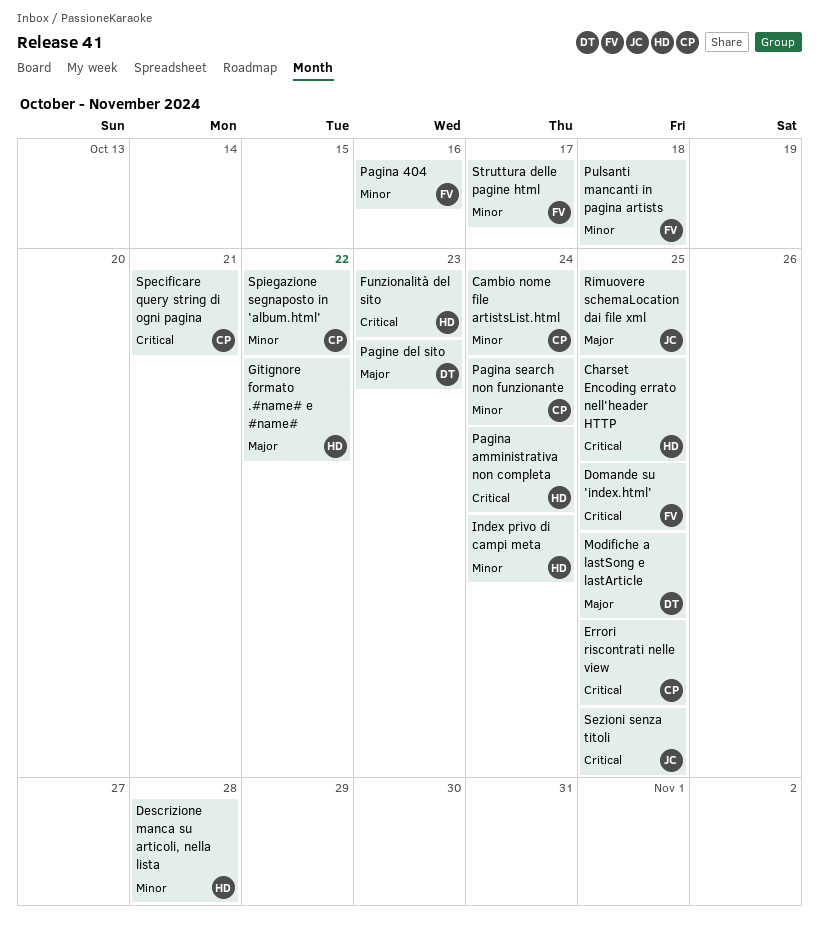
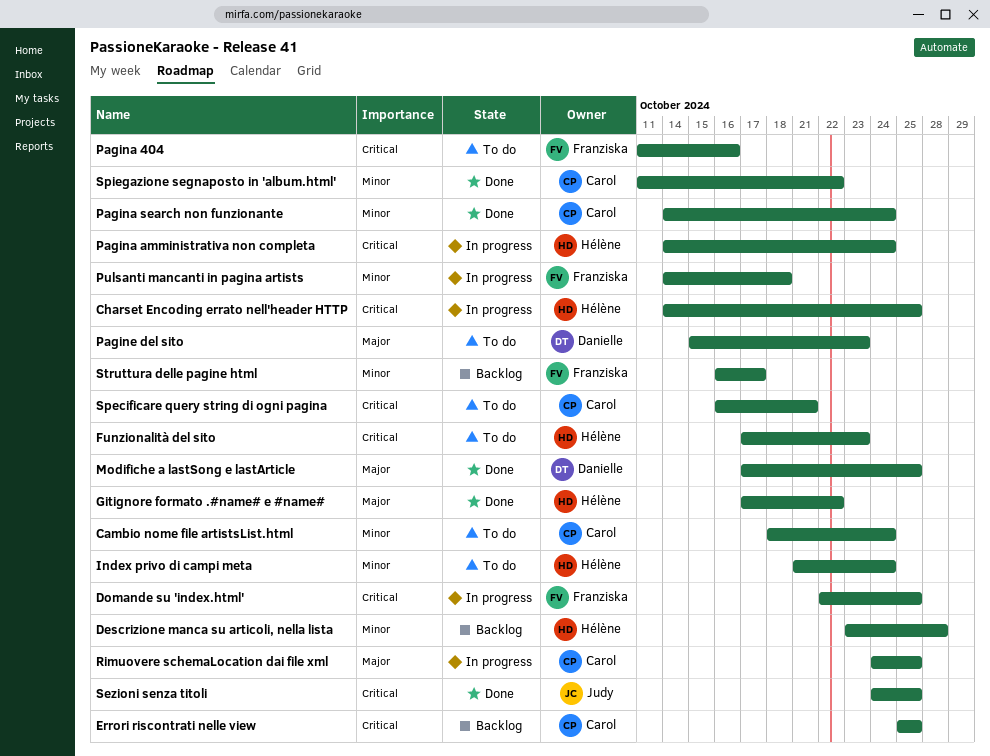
Pagina 404, priority: Minor -> Critical
Rimuovere schemaLocation dai file xml, owner: Judy -> Carol

